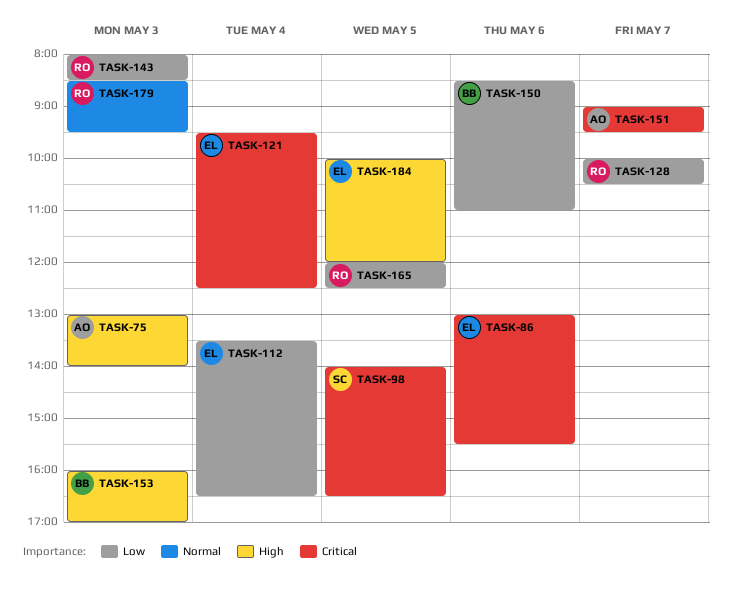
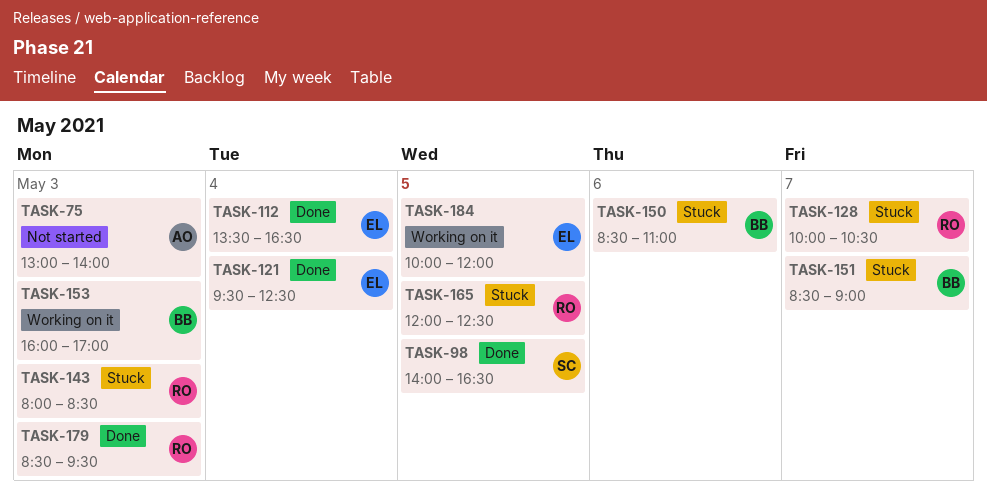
TASK-86: present -> none
TASK-151, owner: AO -> BB
TASK-151, begins: 09:00 -> 08:30
TASK-151, ends: 09:30 -> 09:00

